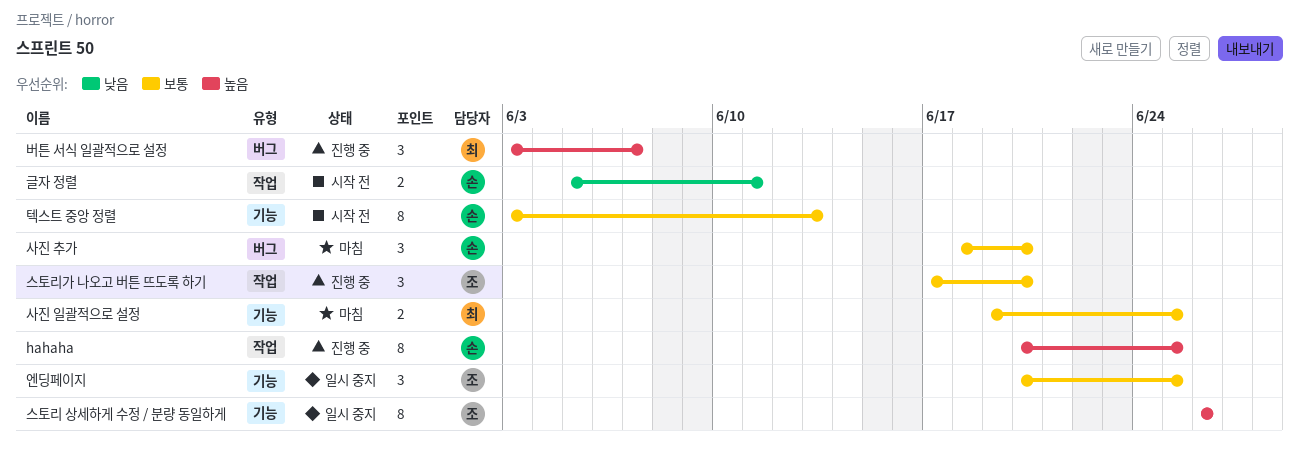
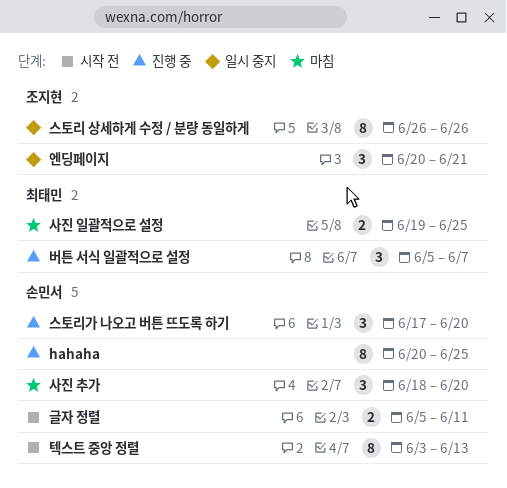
버튼 서식 일괄적으로 설정, start: Jun 3 -> Jun 5
스토리가 나오고 버튼 뜨도록 하기, owner: 조지현 -> 손민서
엔딩페이지, due: Jun 25 -> Jun 21

